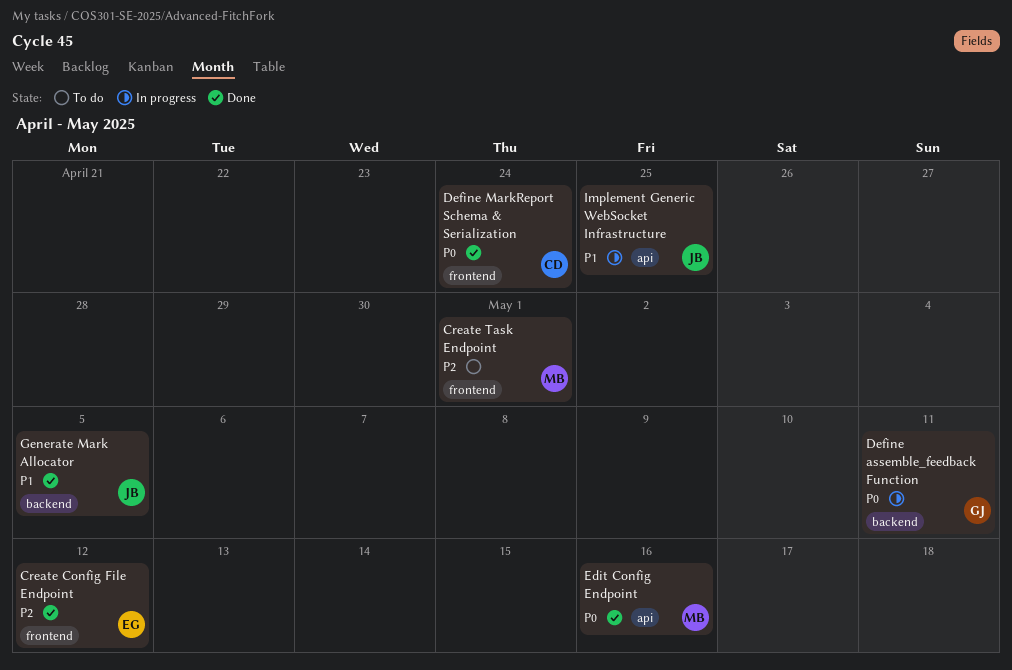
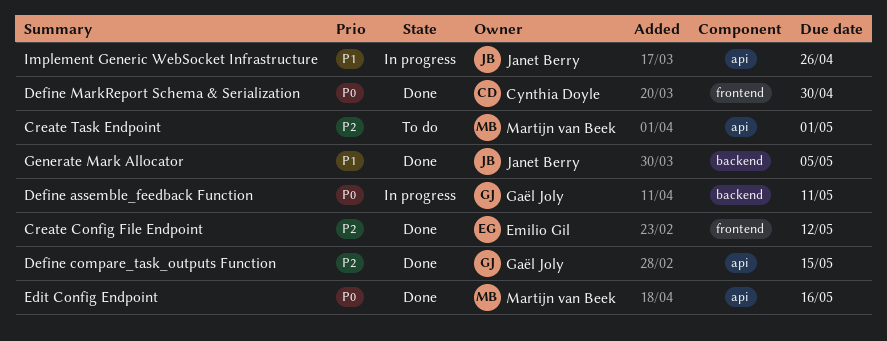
Create Task Endpoint, label: frontend -> api
Define compare_task_outputs Function: none -> present
Define MarkReport Schema & Serialization, due: Apr 24 -> Apr 30
Implement Generic WebSocket Infrastructure, due: Apr 25 -> Apr 26

